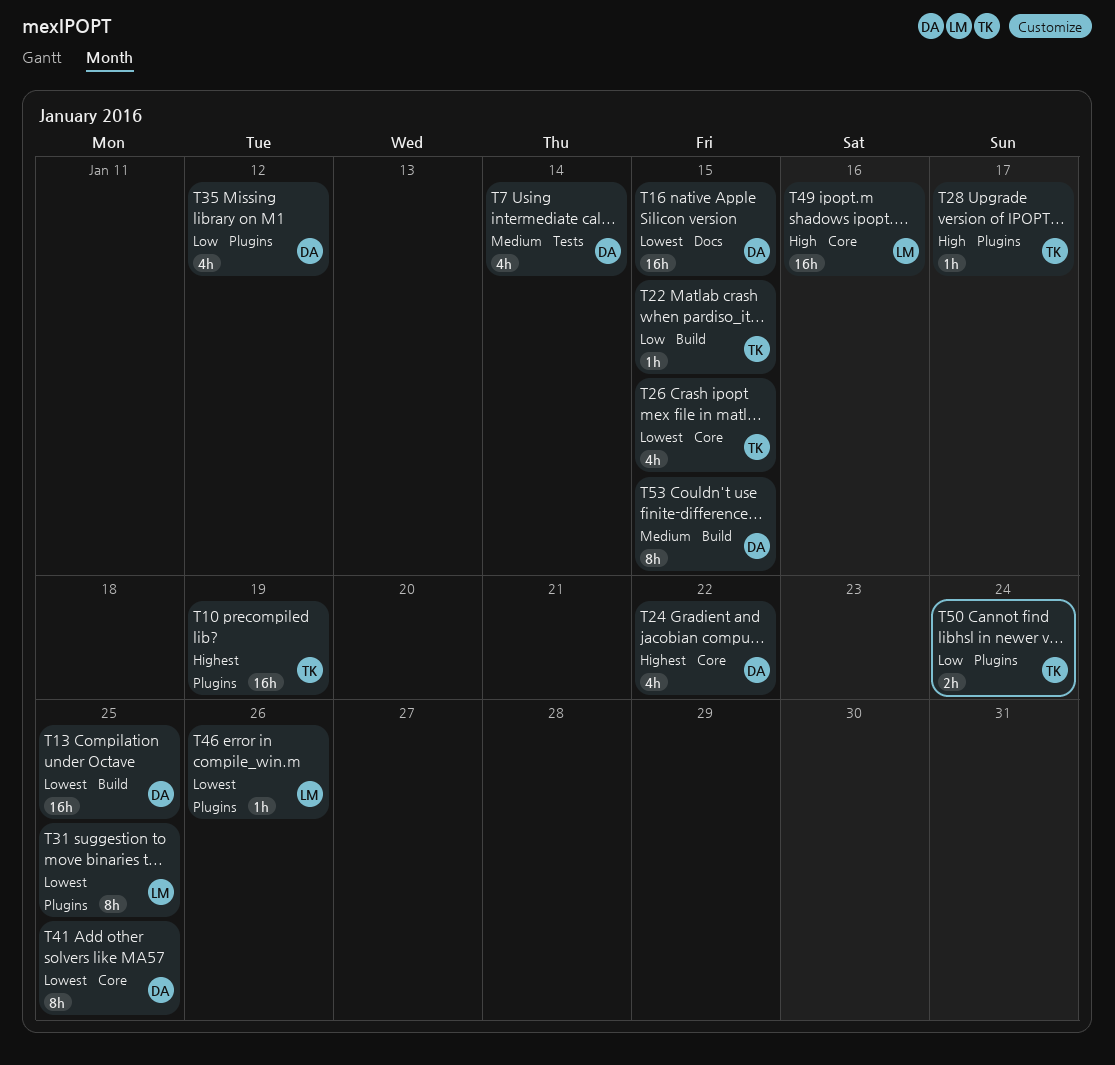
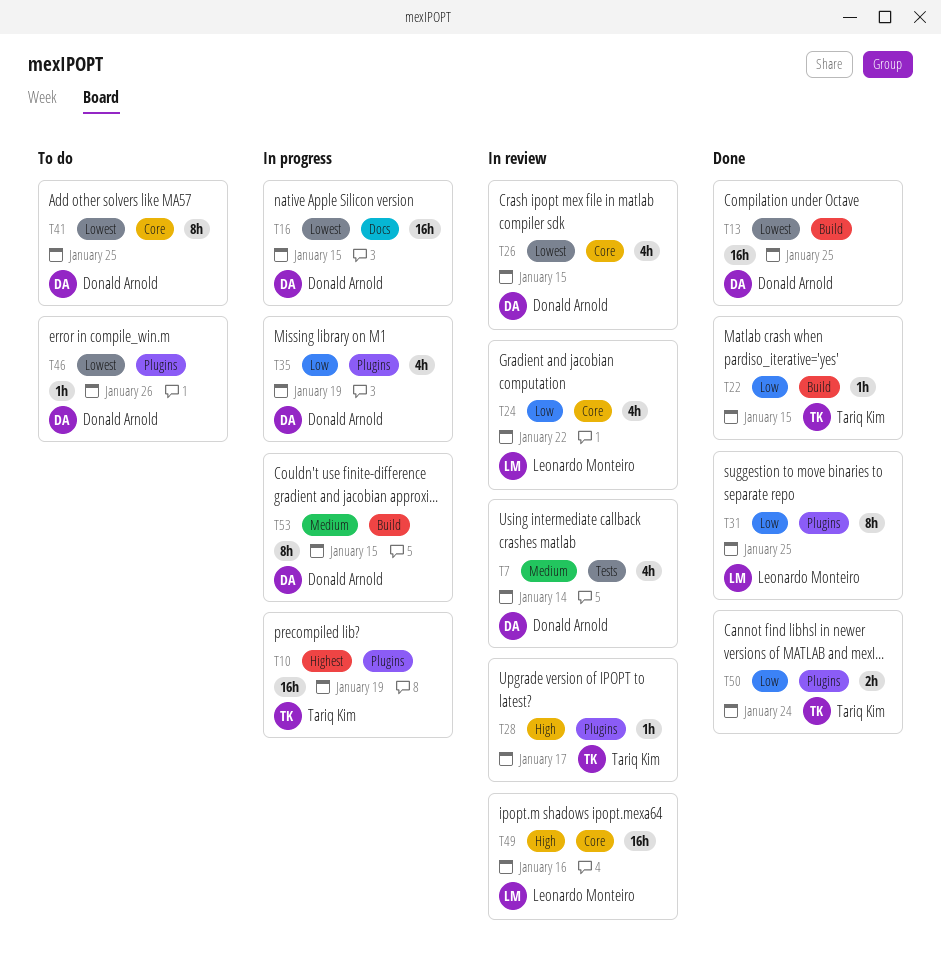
T24, owner: Donald Arnold -> Leonardo Monteiro
T24, priority: Highest -> Low
T26, owner: Tariq Kim -> Donald Arnold
T31, priority: Lowest -> Low
T35, due: Jan 12 -> Jan 19
T46, owner: Leonardo Monteiro -> Donald Arnold

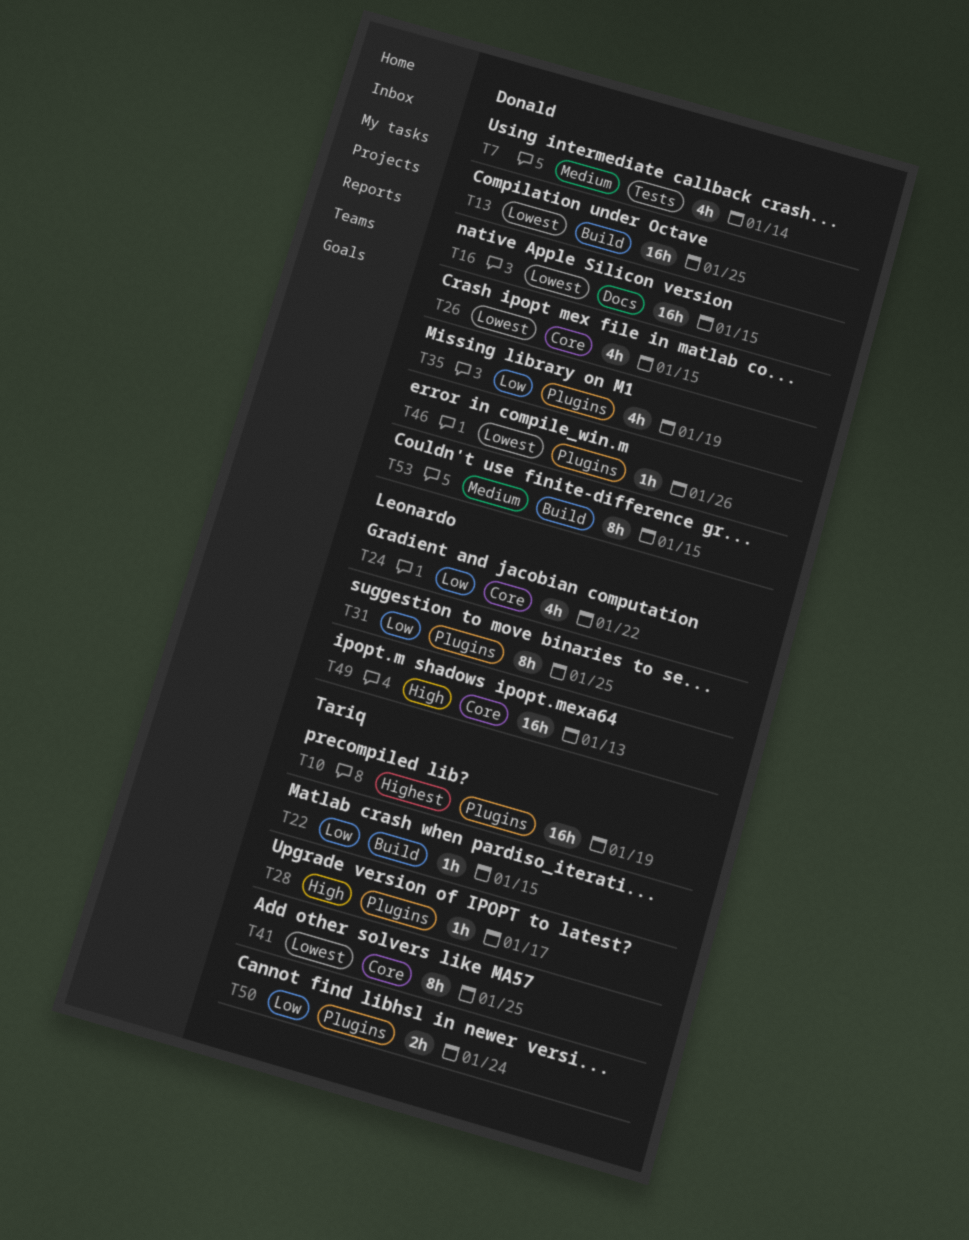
T41, owner: Donald Arnold -> Tariq Kim
T49, due: Jan 16 -> Jan 13

